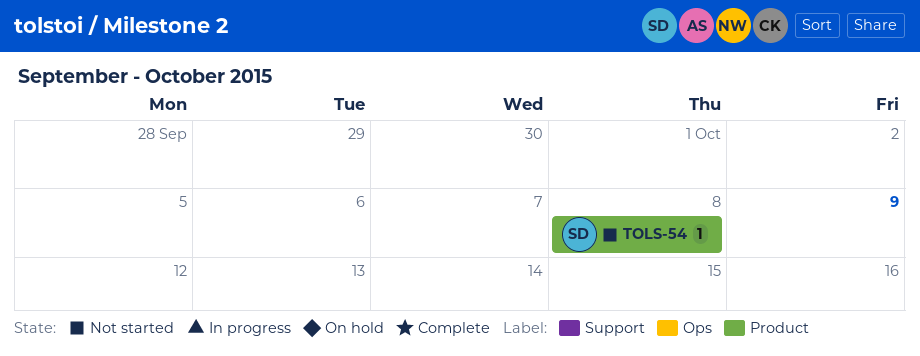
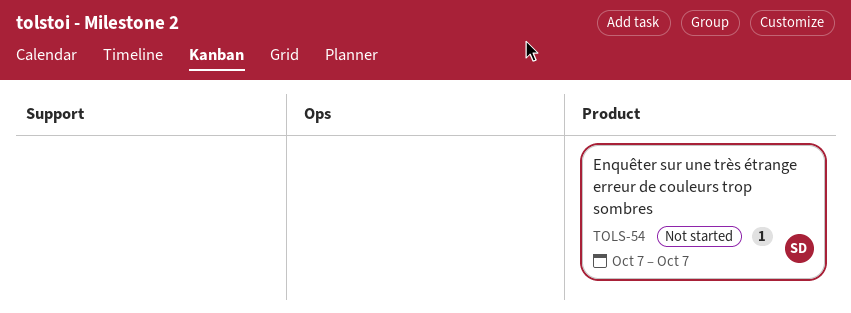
TOLS-54, start: Oct 8 -> Oct 7
TOLS-54, due: Oct 8 -> Oct 7

